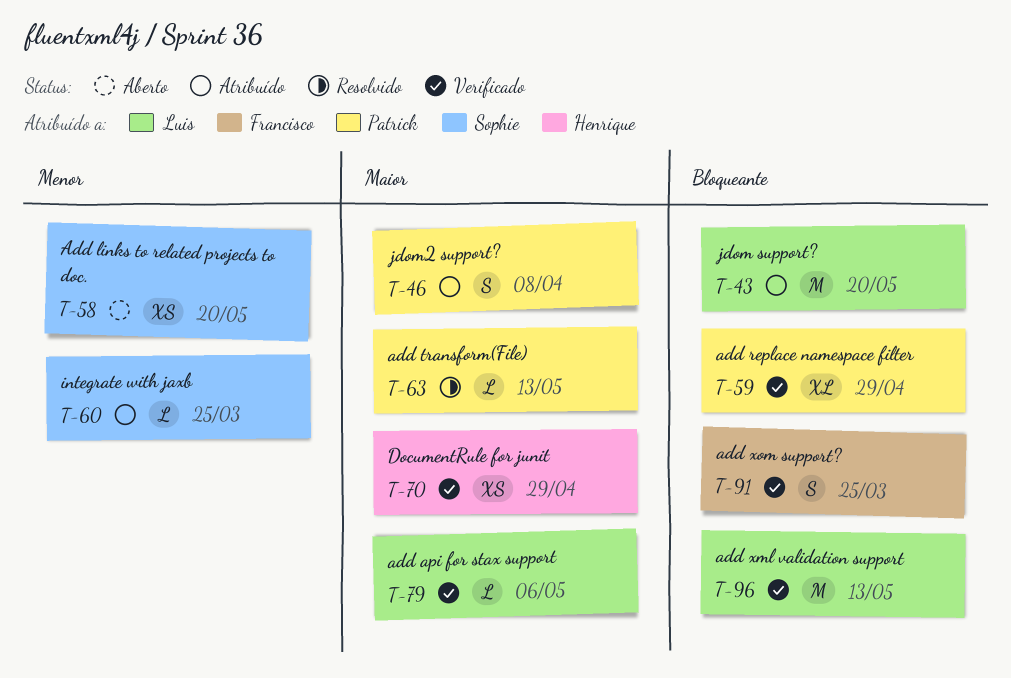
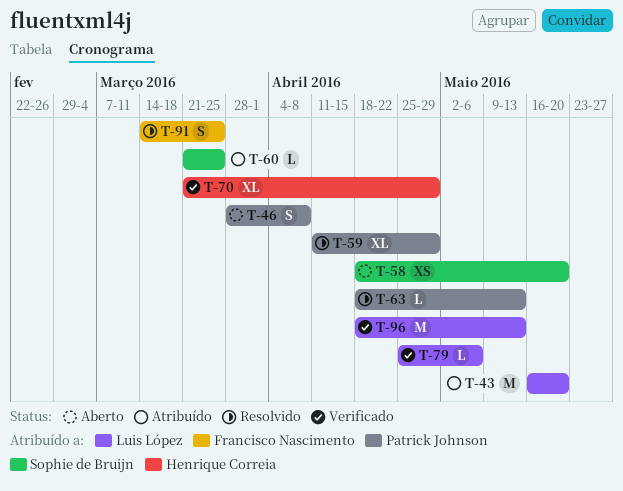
T-46, status: Atribuído -> Aberto
T-59, status: Verificado -> Resolvido
T-70, estimate: XS -> XL
T-91, status: Verificado -> Resolvido

